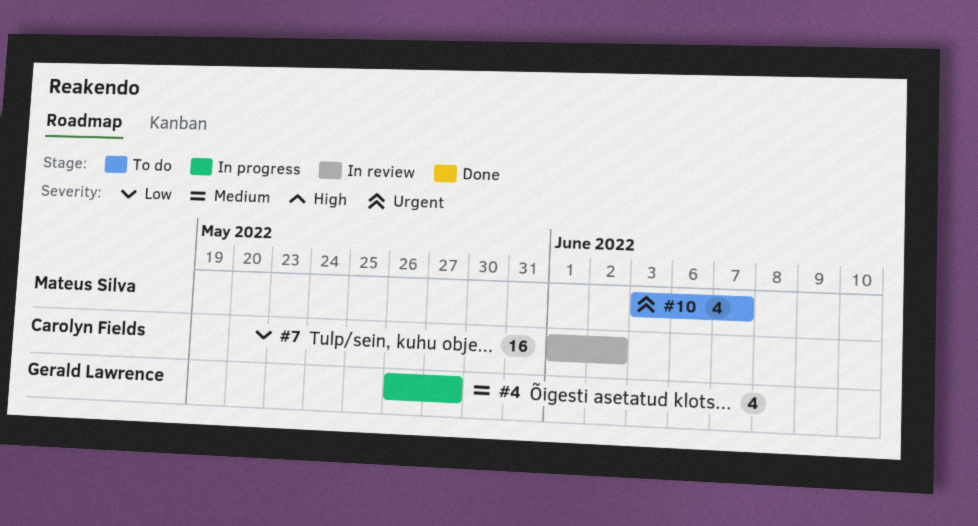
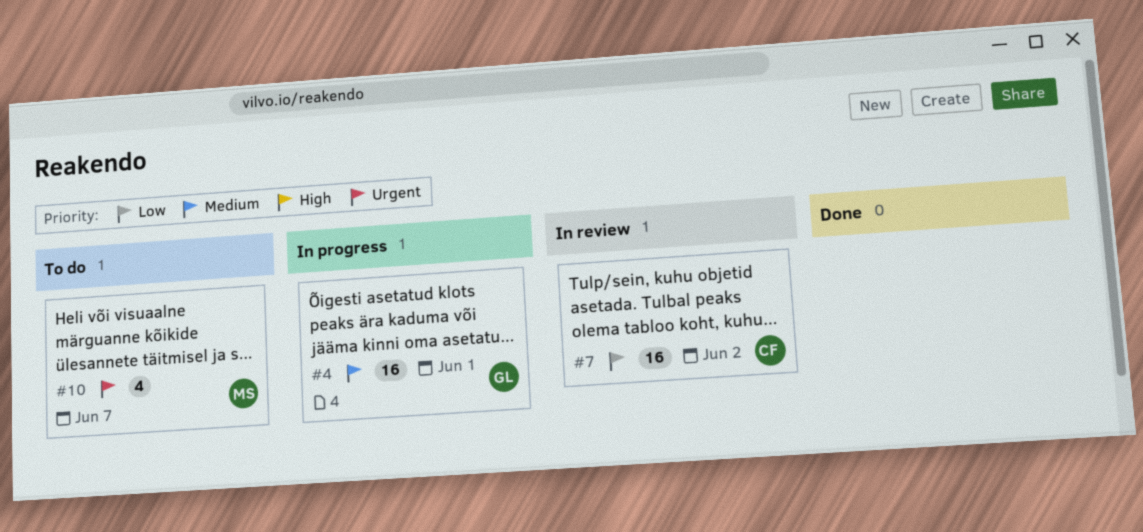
#4, estimate: 4 -> 16
#4, due: May 27 -> Jun 1

